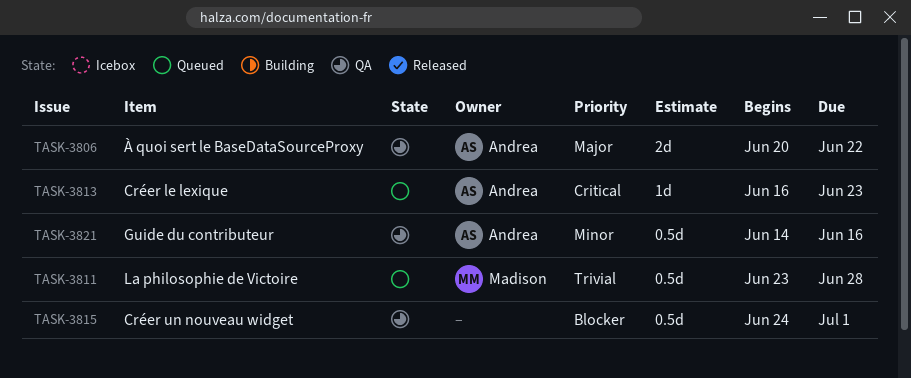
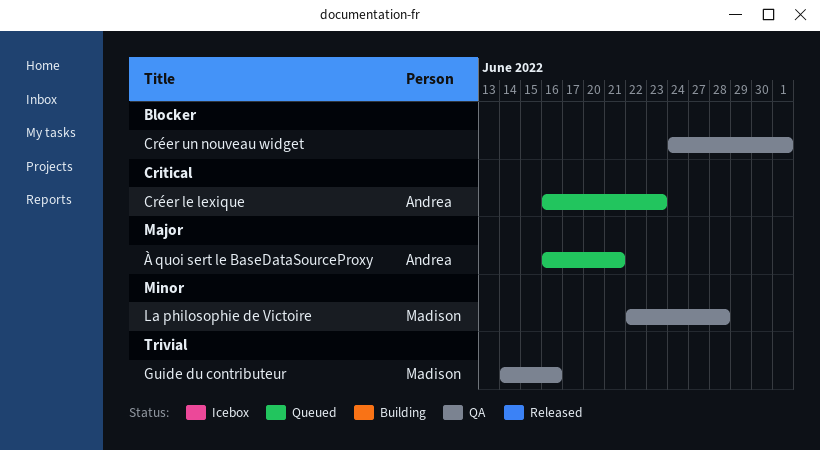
Guide du contributeur, owner: Andrea -> Madison
Guide du contributeur, priority: Minor -> Trivial
La philosophie de Victoire, status: Queued -> QA
La philosophie de Victoire, priority: Trivial -> Minor
La philosophie de Victoire, start: Jun 23 -> Jun 22
À quoi sert le BaseDataSourceProxy, status: QA -> Queued
À quoi sert le BaseDataSourceProxy, start: Jun 20 -> Jun 16
À quoi sert le BaseDataSourceProxy, due: Jun 22 -> Jun 21

